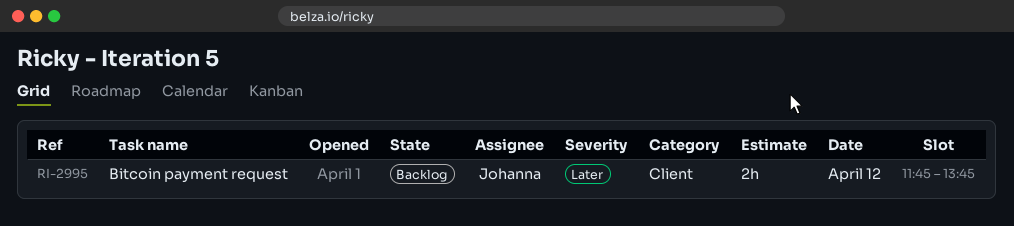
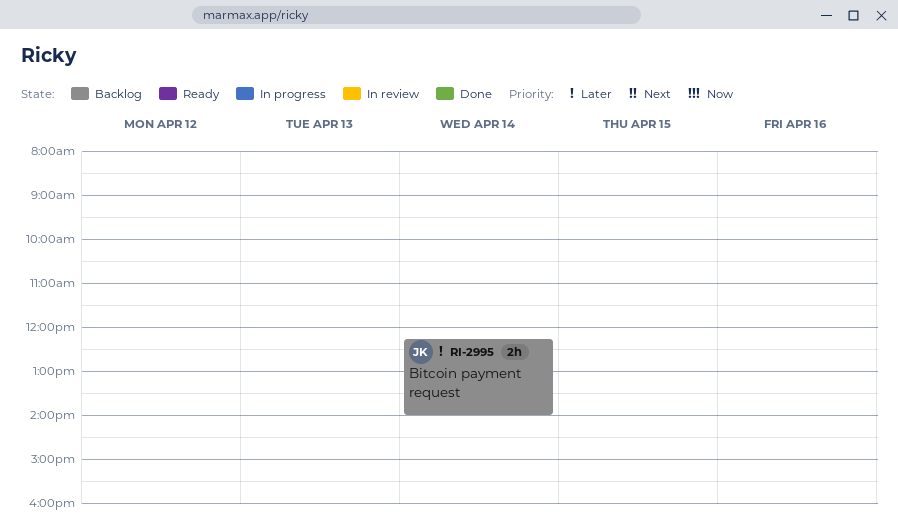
RI-2995, day: Apr 12 -> Apr 14
RI-2995, begins: 11:45 -> 12:15
RI-2995, ends: 13:45 -> 14:00

